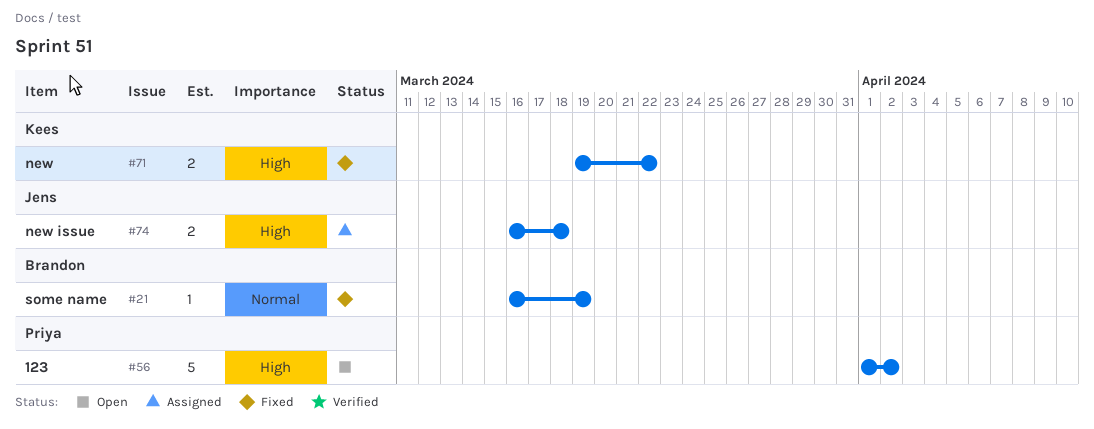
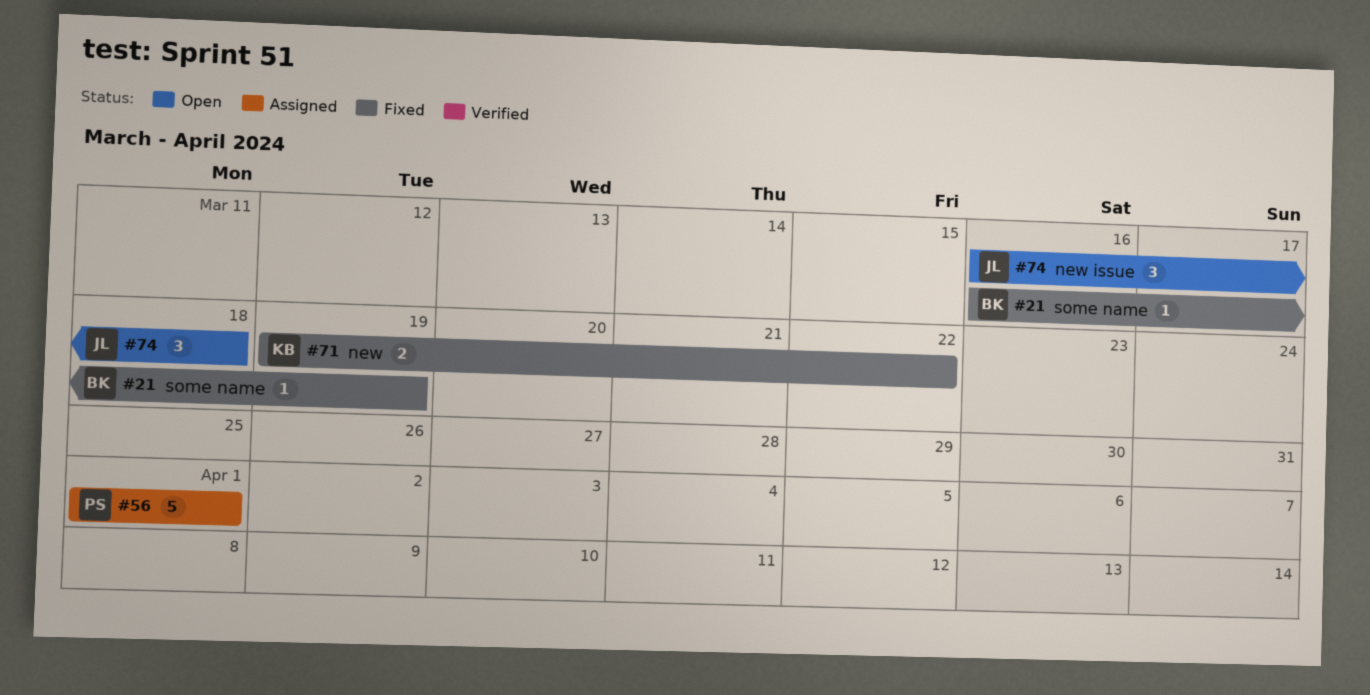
#56, status: Open -> Assigned
#56, due: Apr 2 -> Apr 1
#74, status: Assigned -> Open
#74, estimate: 2 -> 3

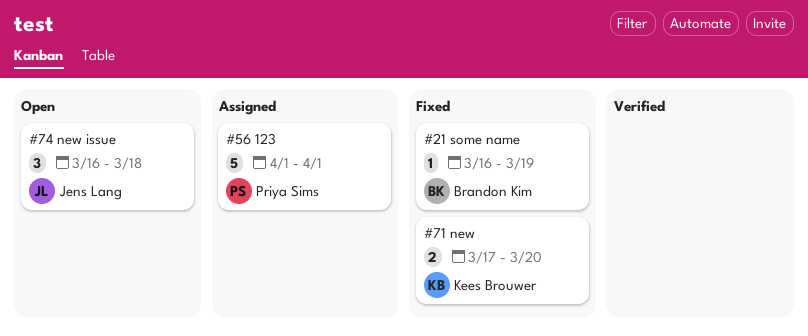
#71, start: Mar 19 -> Mar 17
#71, due: Mar 22 -> Mar 20

